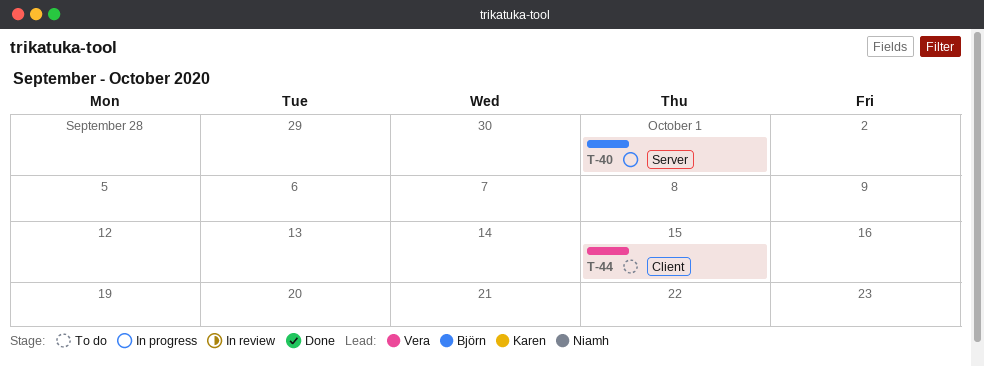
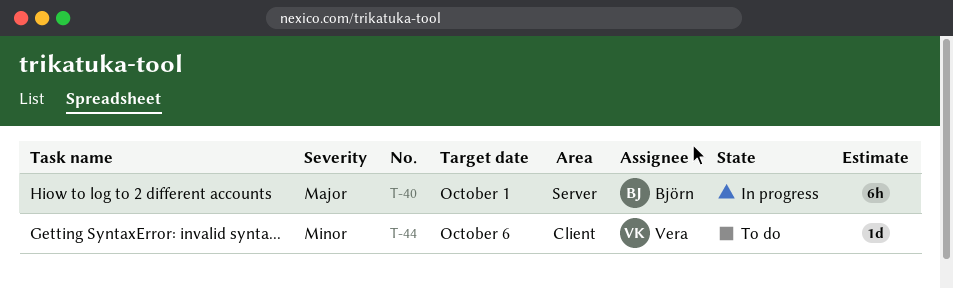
T-44, due: Oct 15 -> Oct 6

